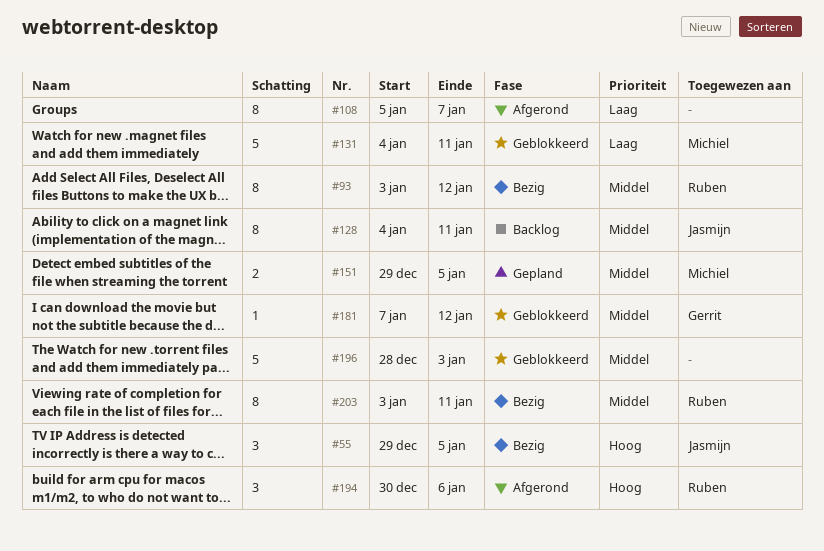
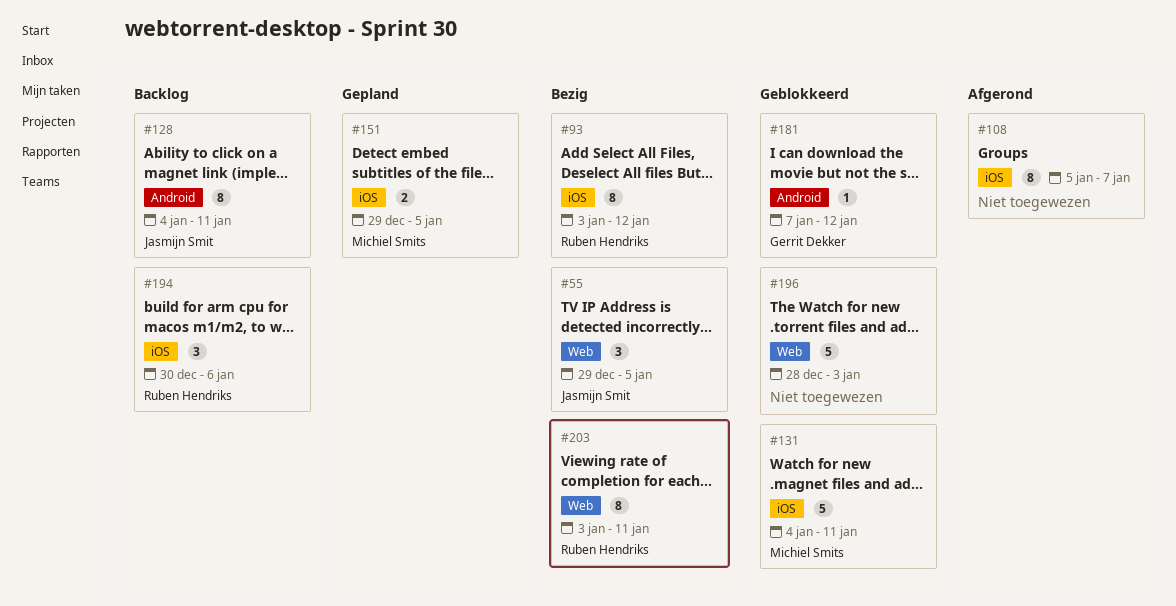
#194, status: Afgerond -> Backlog

